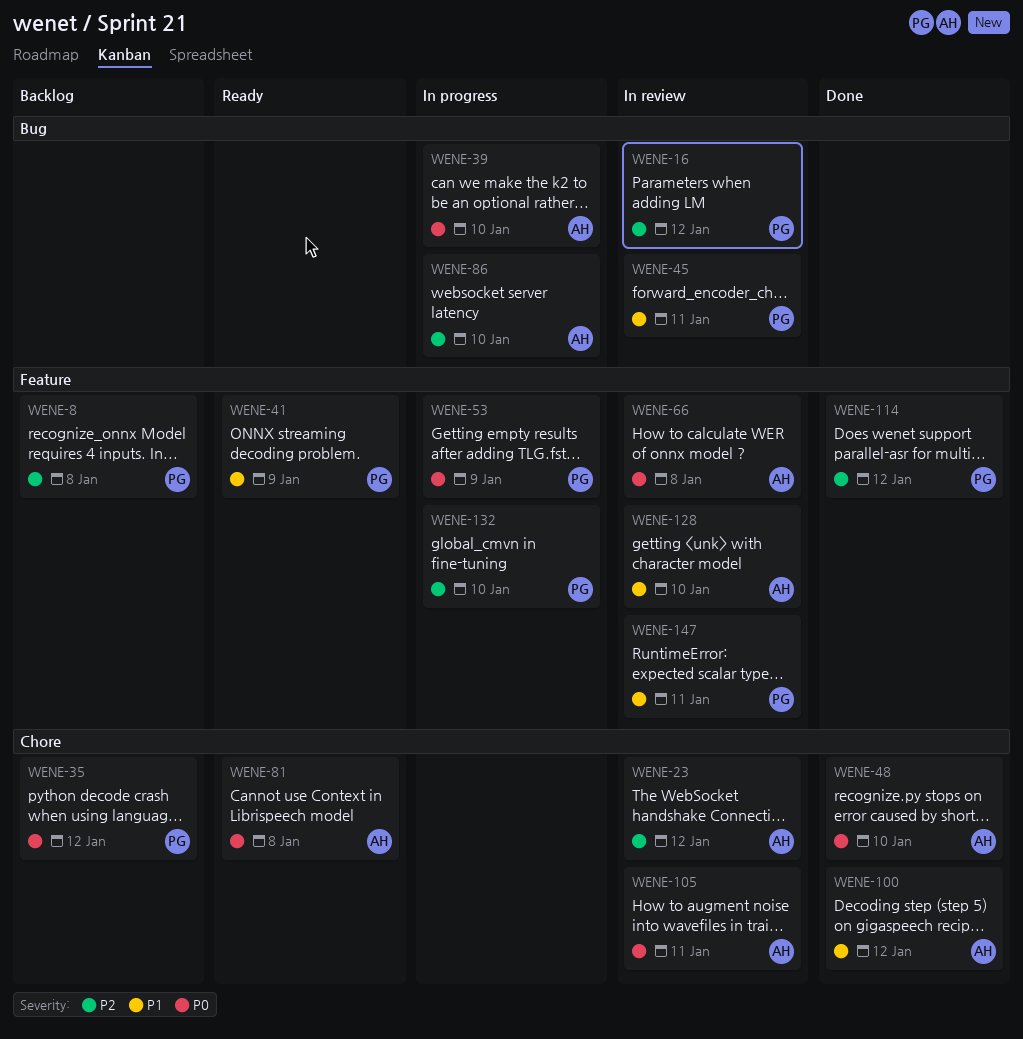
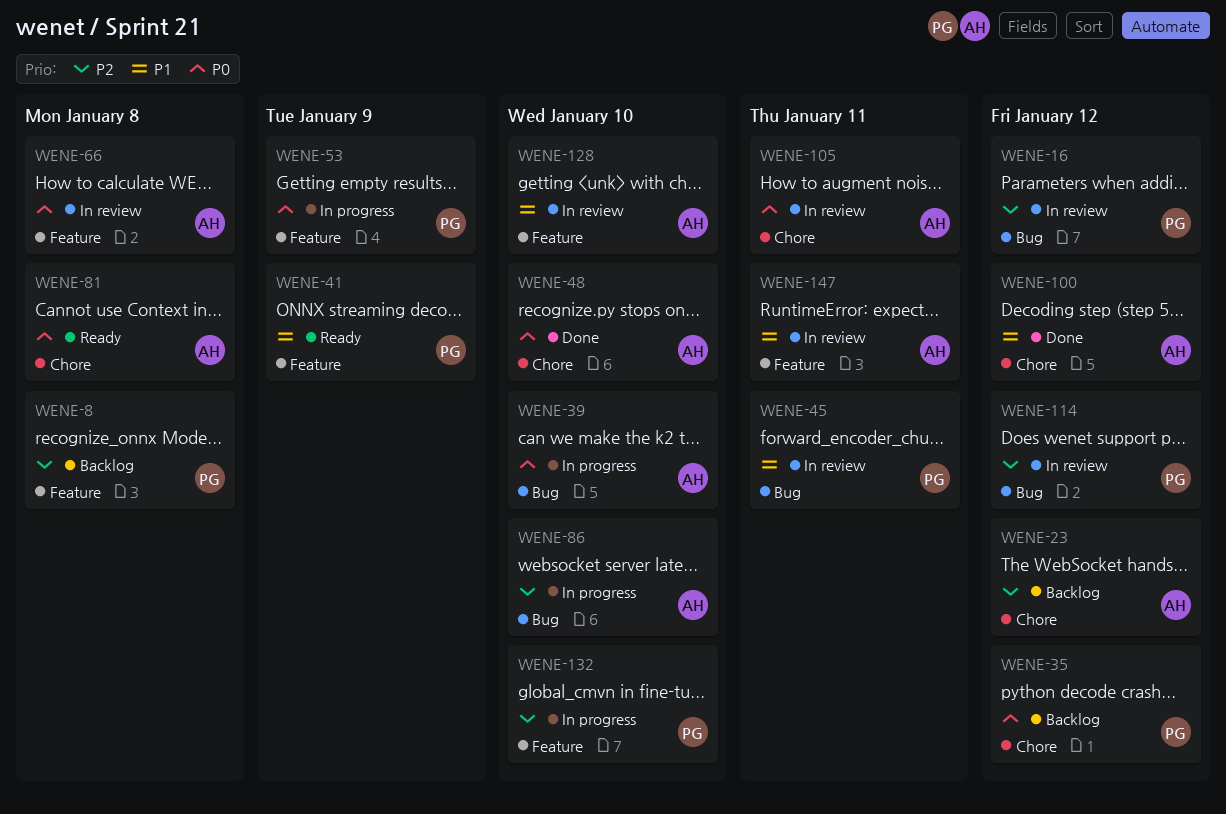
WENE-23, status: In review -> Backlog
WENE-114, status: Done -> In review
WENE-114, label: Feature -> Bug
WENE-147, owner: PG -> AH

